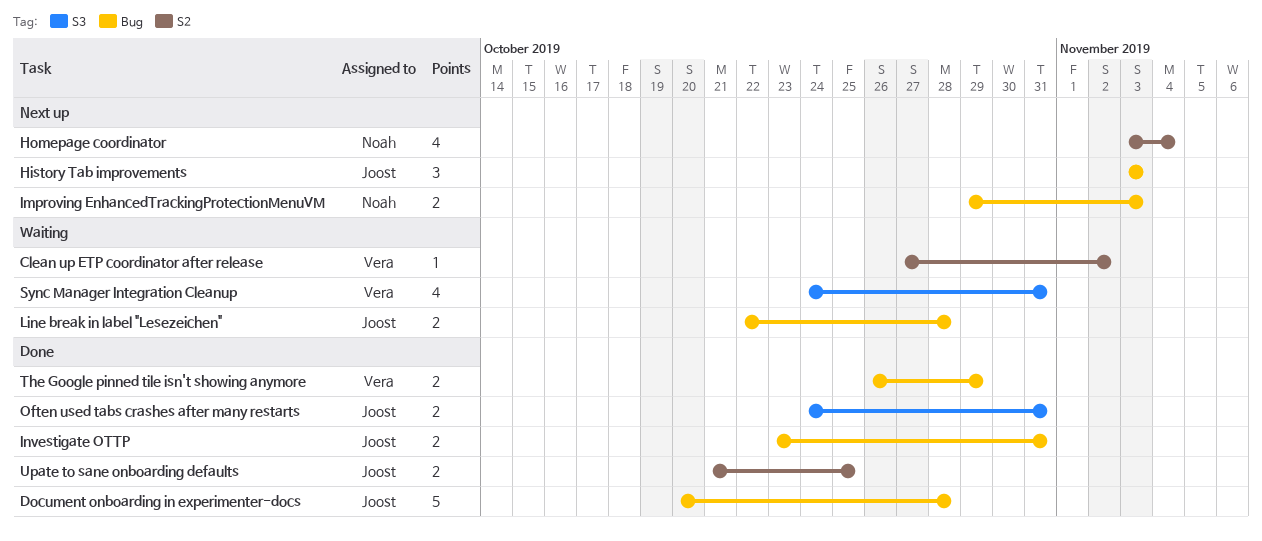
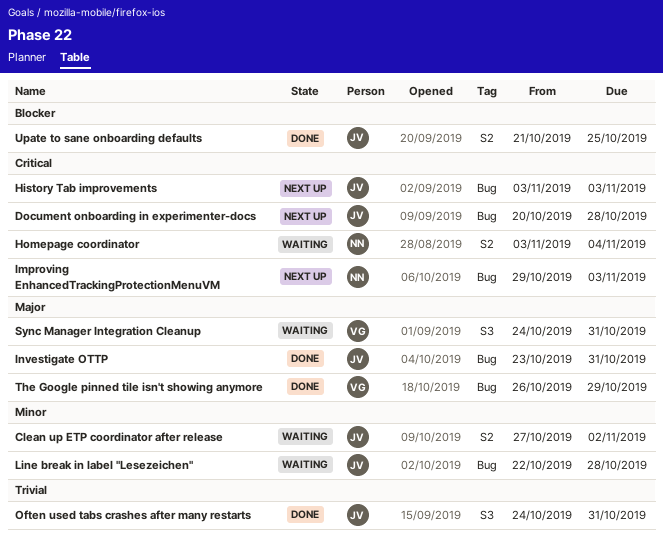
Clean up ETP coordinator after release, owner: Vera -> Joost
Document onboarding in experimenter-docs, status: Done -> Next up
Homepage coordinator, status: Next up -> Waiting

